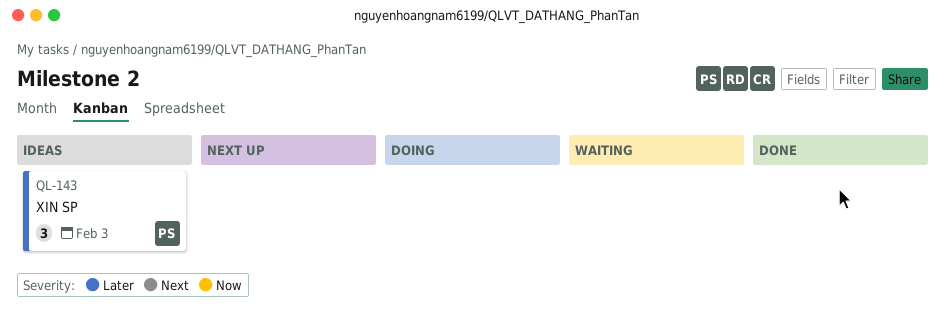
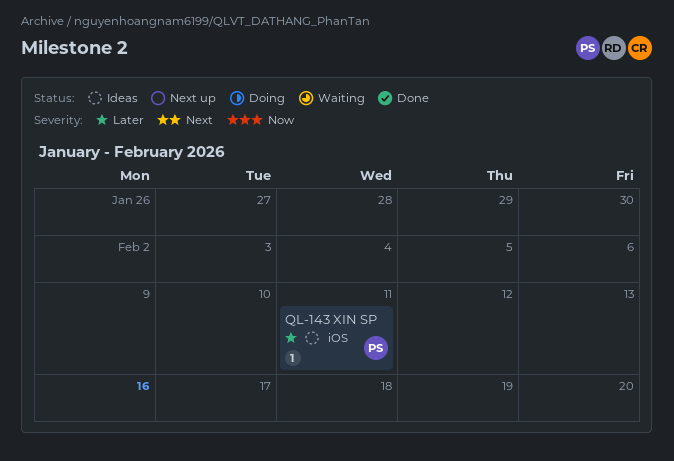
QL-143, estimate: 3 -> 1
QL-143, due: Feb 3 -> Feb 11

